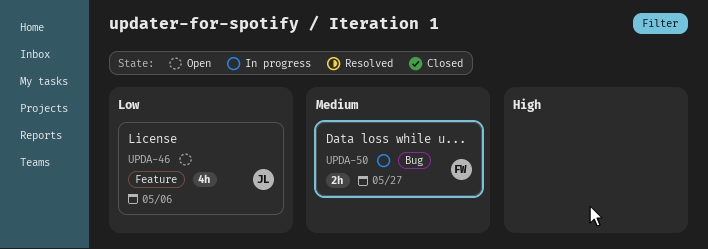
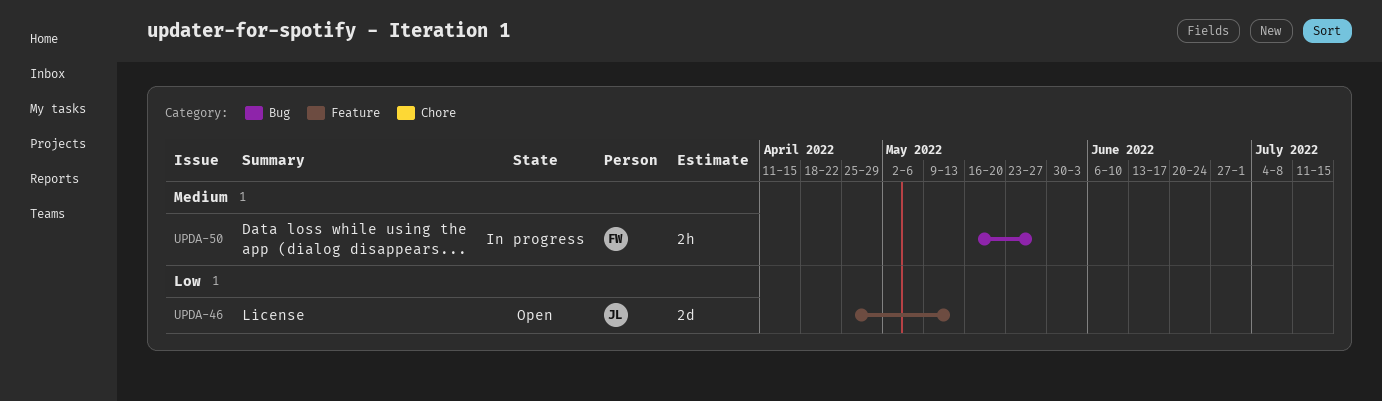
UPDA-46, estimate: 4h -> 2d
UPDA-46, due: May 6 -> May 13

